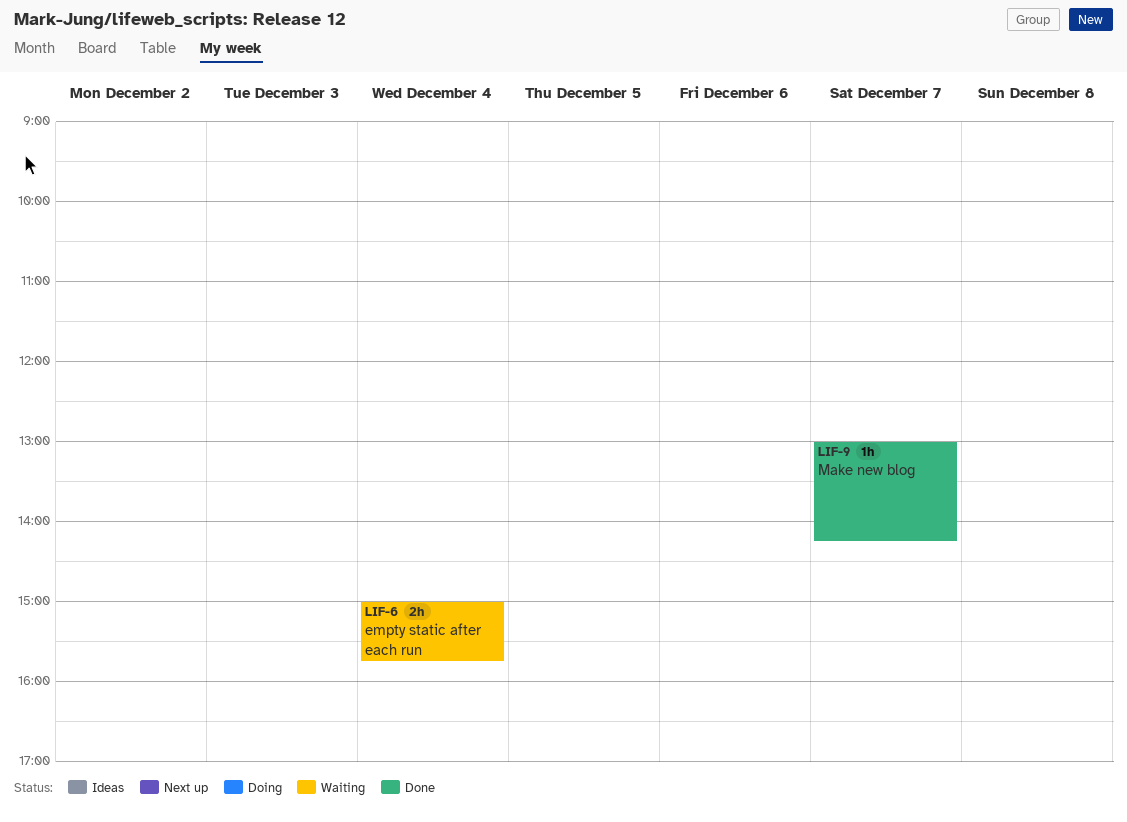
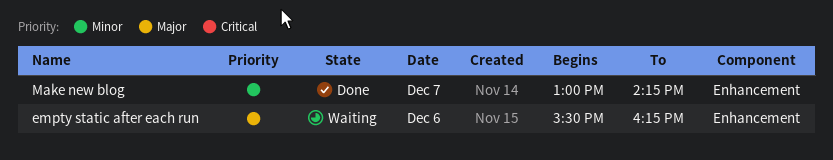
empty static after each run, day: Dec 4 -> Dec 6
empty static after each run, begins: 15:00 -> 15:30
empty static after each run, ends: 15:45 -> 16:15

